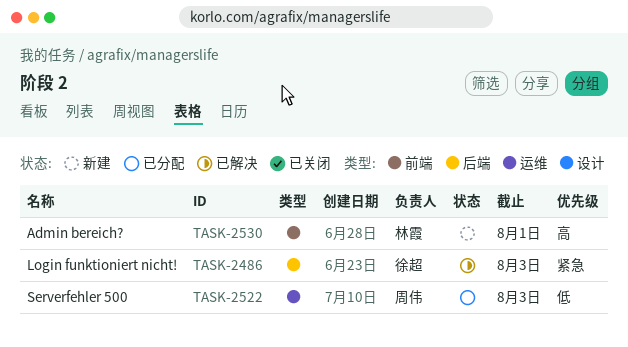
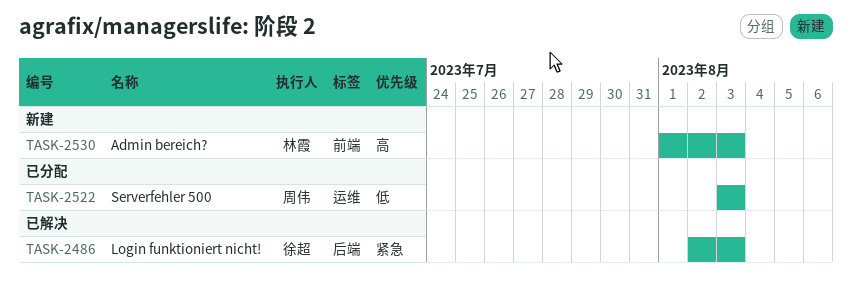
TASK-2530, due: Aug 1 -> Aug 3

